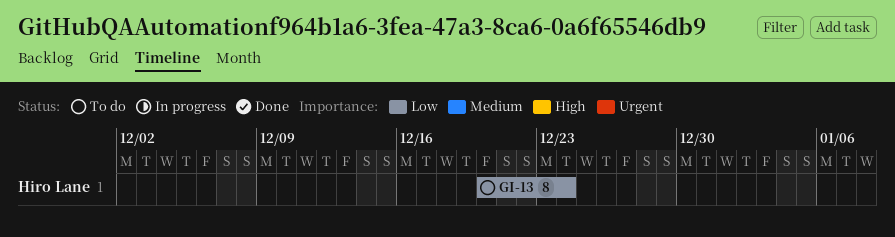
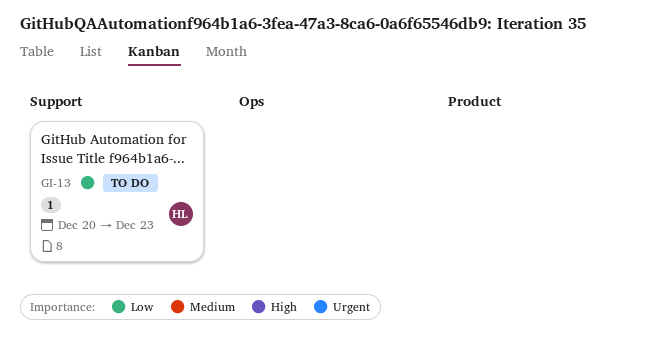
GI-13, estimate: 8 -> 1
GI-13, due: Dec 24 -> Dec 23

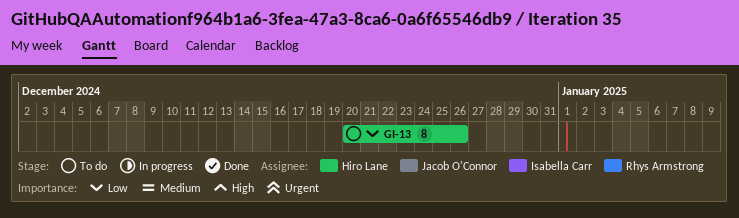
GI-13, estimate: 1 -> 8
GI-13, due: Dec 23 -> Dec 26

